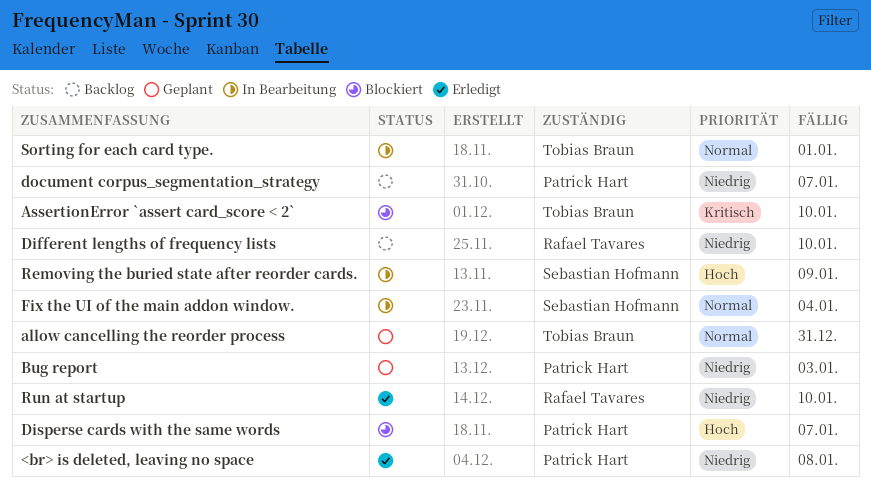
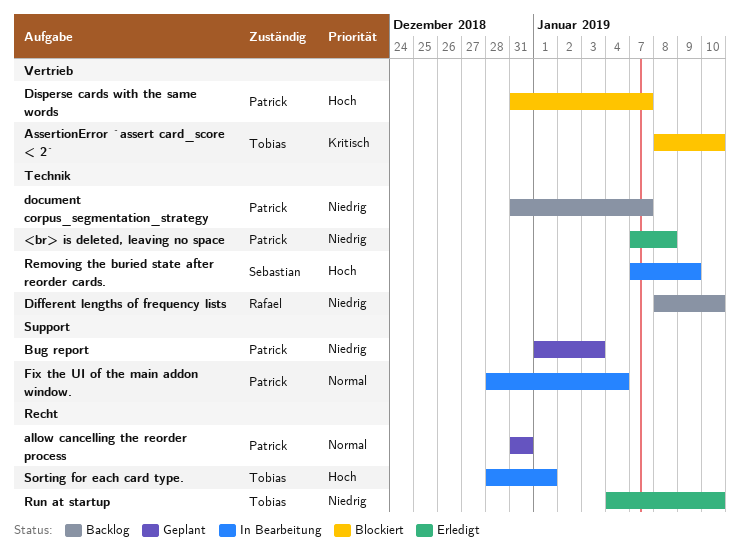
allow cancelling the reorder process, owner: Tobias Braun -> Patrick Hart
Fix the UI of the main addon window., owner: Sebastian Hofmann -> Patrick Hart
Run at startup, owner: Rafael Tavares -> Tobias Braun
Sorting for each card type., priority: Normal -> Hoch

